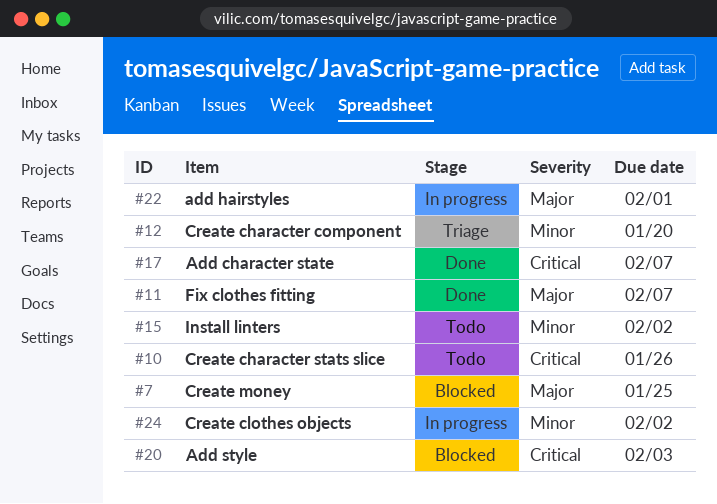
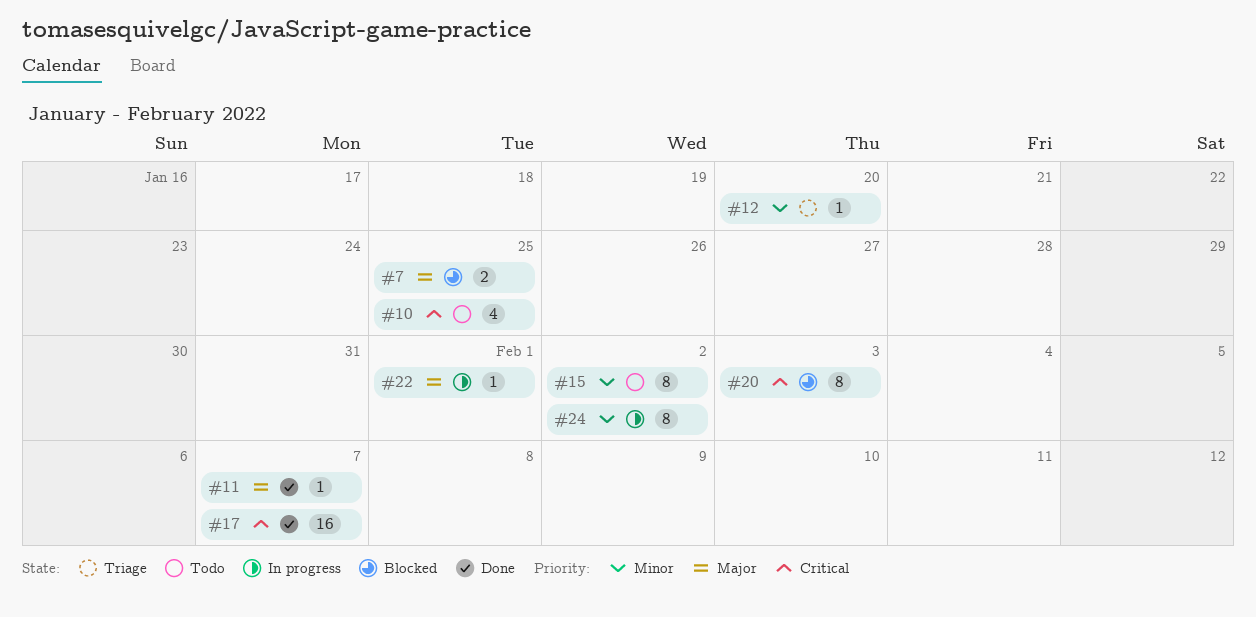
#10, due: Jan 26 -> Jan 25

